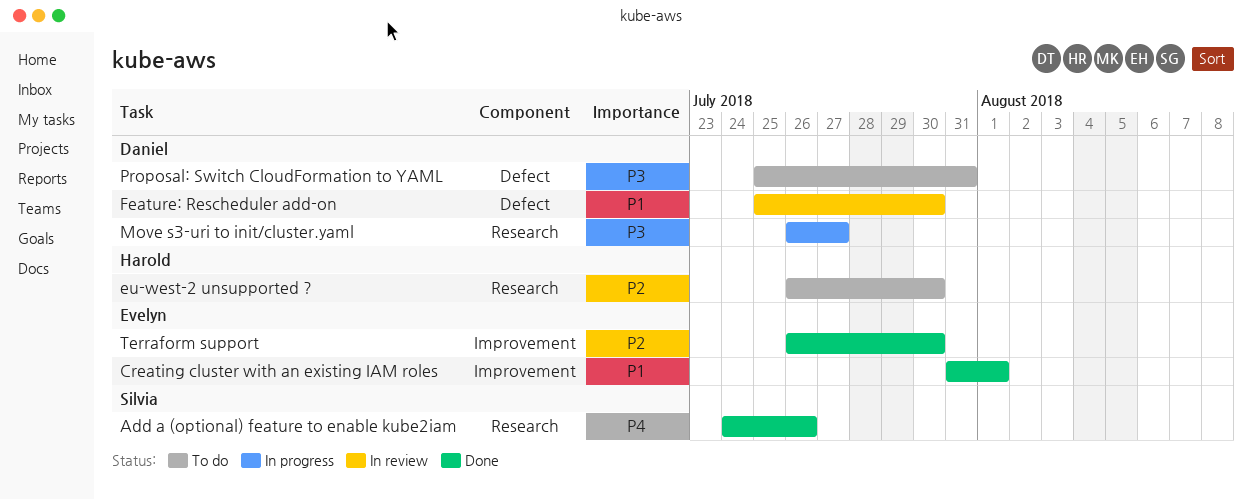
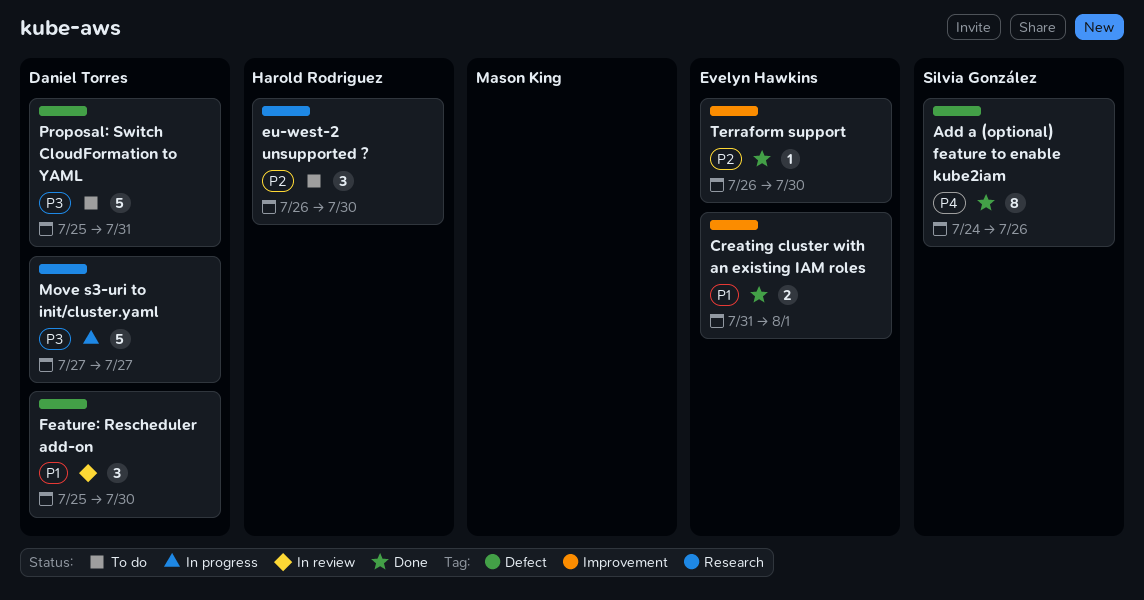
Add a (optional) feature to enable kube2iam, label: Research -> Defect
Move s3-uri to init/cluster.yaml, start: Jul 26 -> Jul 27

